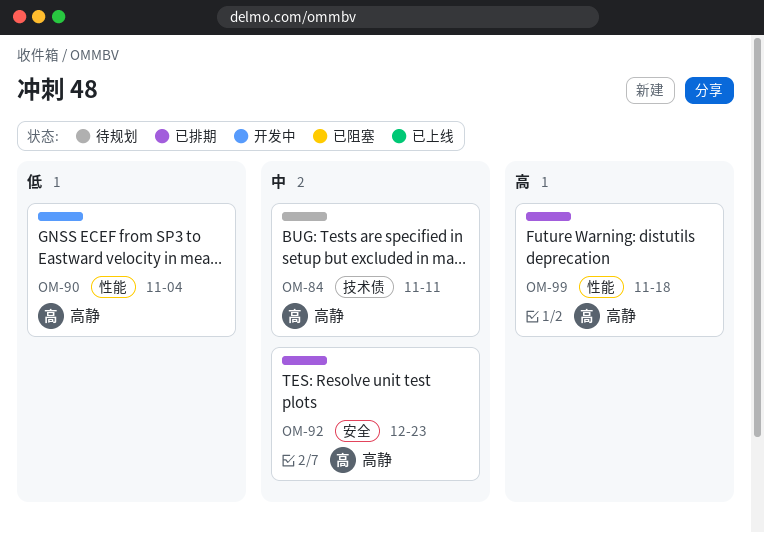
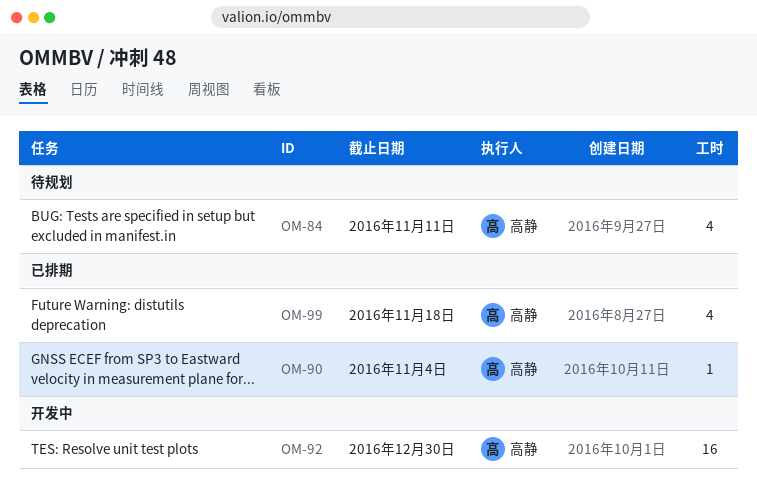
OM-90, status: 开发中 -> 已排期
OM-92, status: 已排期 -> 开发中
OM-92, due: Dec 23 -> Dec 30

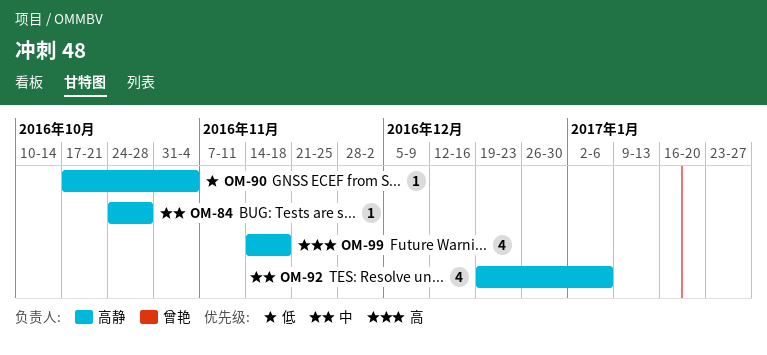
OM-84, estimate: 4 -> 1
OM-84, due: Nov 11 -> Oct 28
OM-92, estimate: 16 -> 4
OM-92, due: Dec 30 -> Jan 6

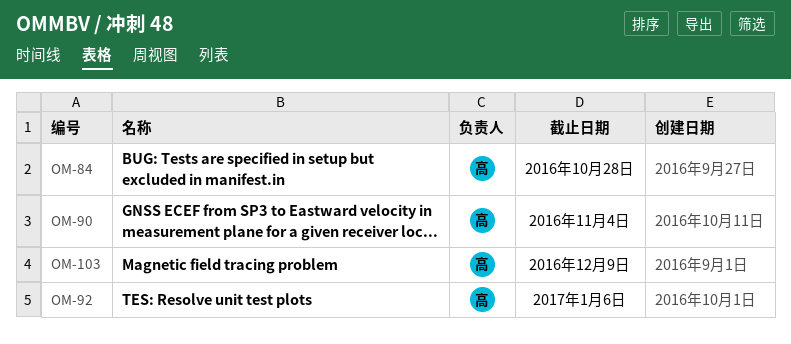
OM-99: present -> none
OM-103: none -> present

